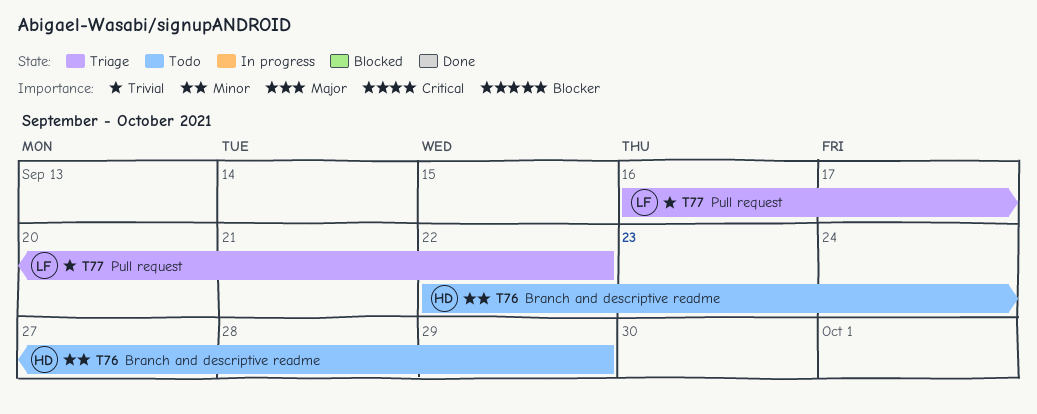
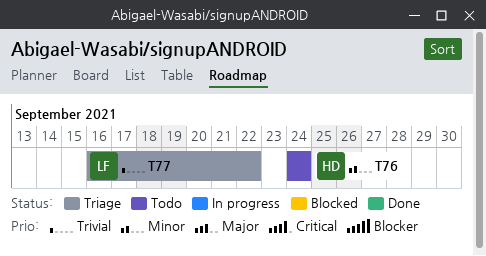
T76, start: Sep 22 -> Sep 24
T76, due: Sep 29 -> Sep 24

